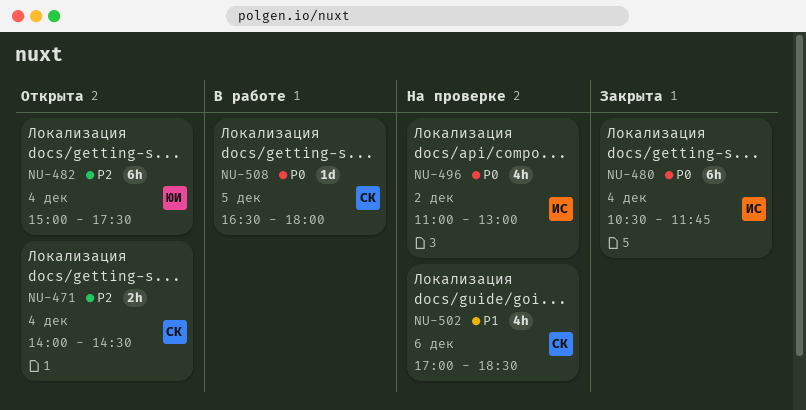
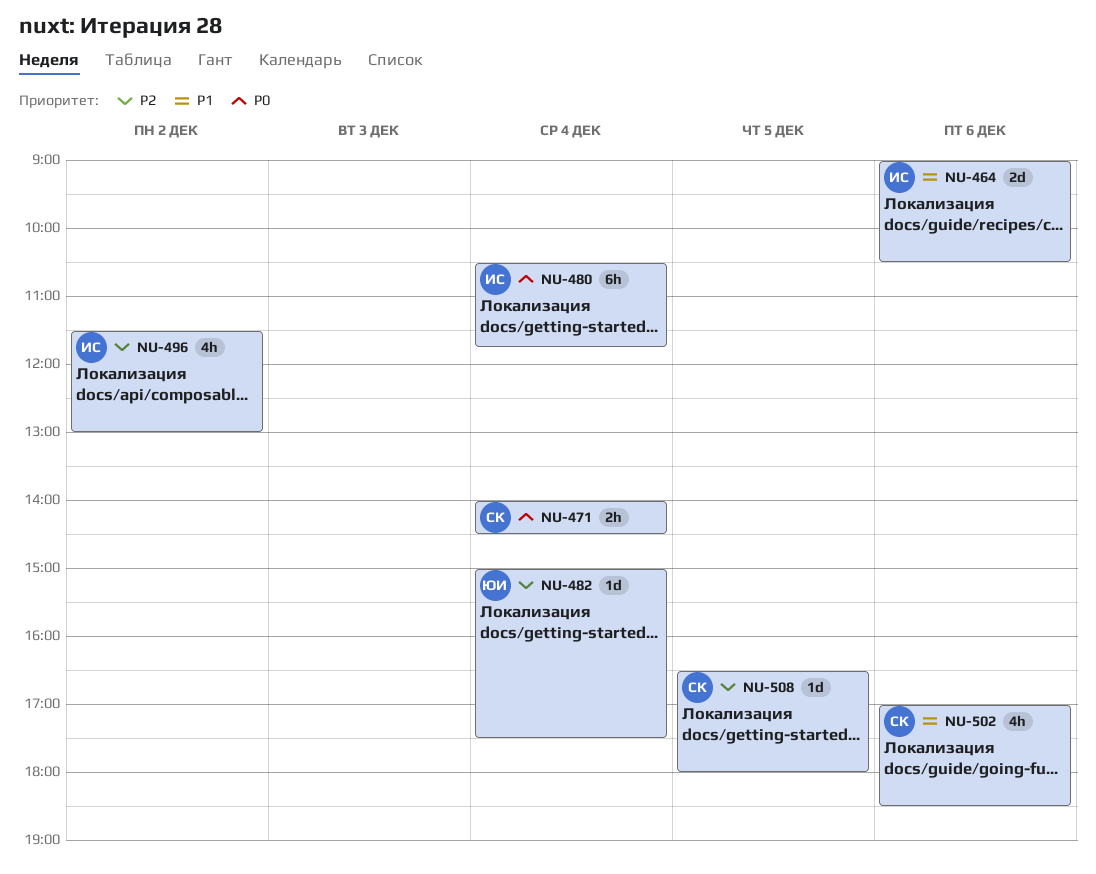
NU-464: none -> present
NU-471, priority: P2 -> P0
NU-482, estimate: 6h -> 1d
NU-496, priority: P0 -> P2
NU-496, begins: 11:00 -> 11:30
NU-508, priority: P0 -> P2

